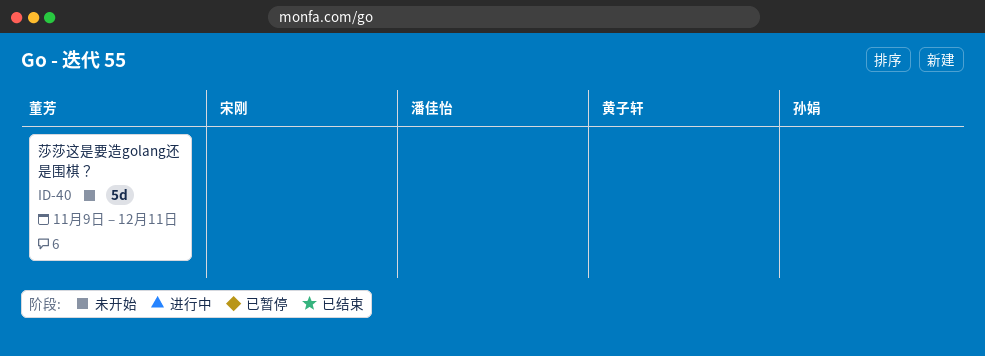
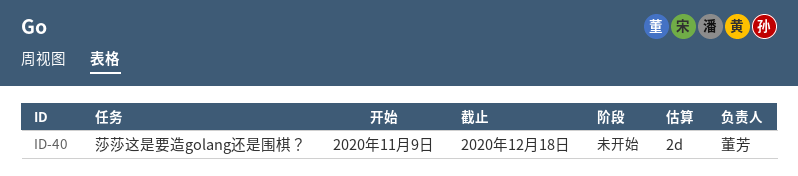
ID-40, estimate: 5d -> 2d
ID-40, due: Dec 11 -> Dec 18

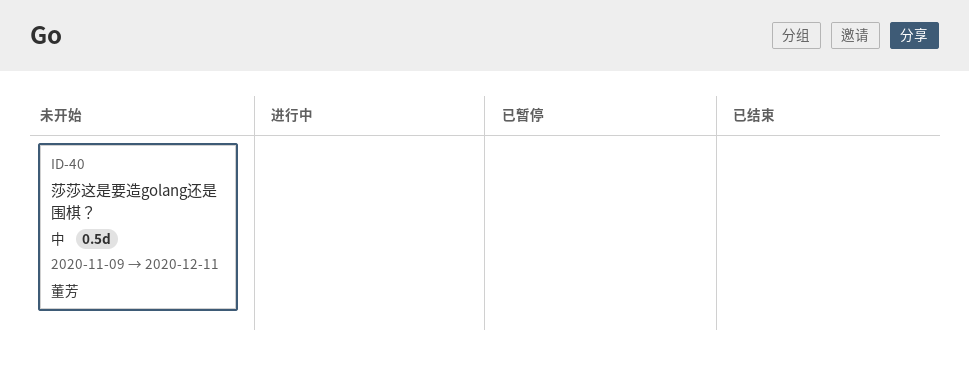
ID-40, estimate: 2d -> 0.5d
ID-40, due: Dec 18 -> Dec 11

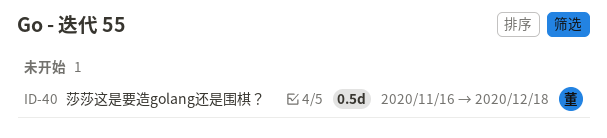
ID-40, start: Nov 9 -> Nov 16
ID-40, due: Dec 11 -> Dec 18

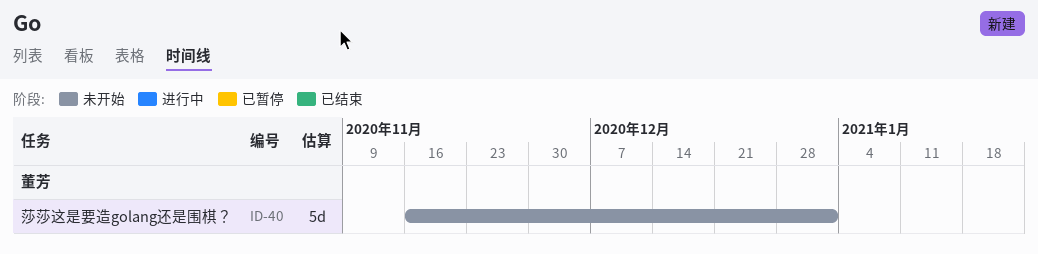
ID-40, estimate: 0.5d -> 5d
ID-40, due: Dec 18 -> Jan 1

